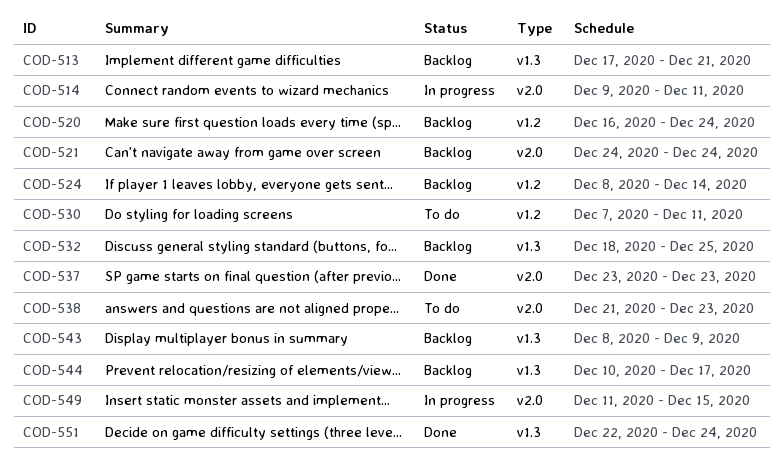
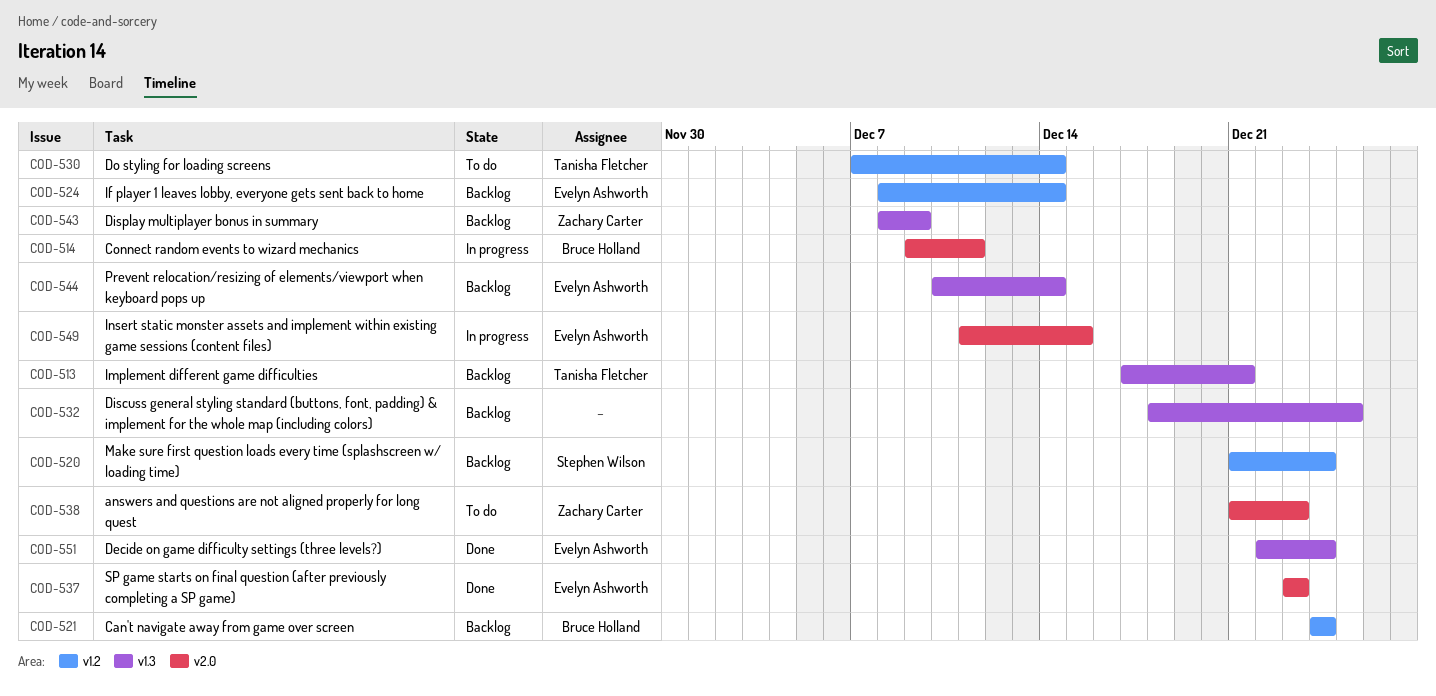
COD-520, start: Dec 16 -> Dec 21
COD-521, label: v2.0 -> v1.2
COD-530, due: Dec 11 -> Dec 14
COD-544, due: Dec 17 -> Dec 14

